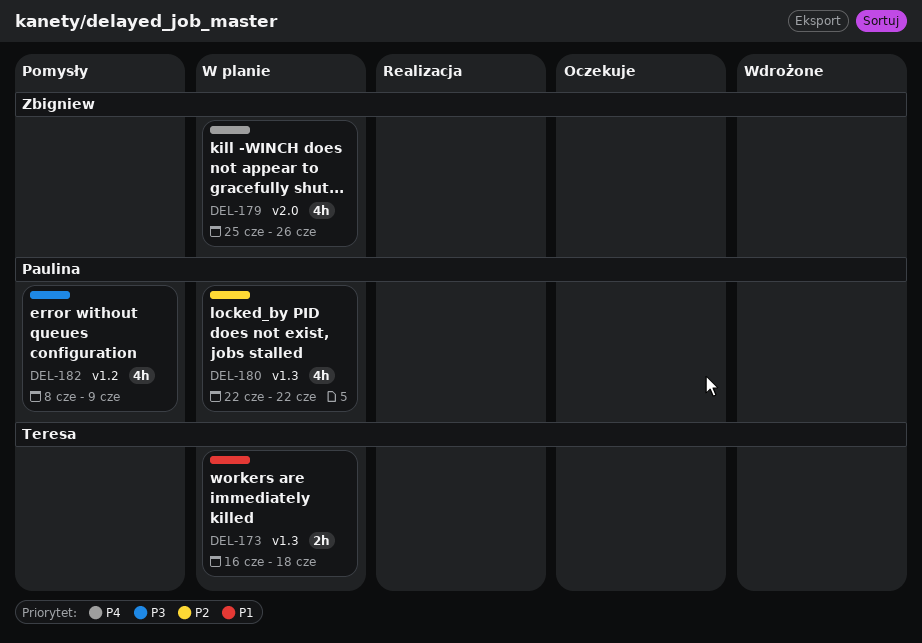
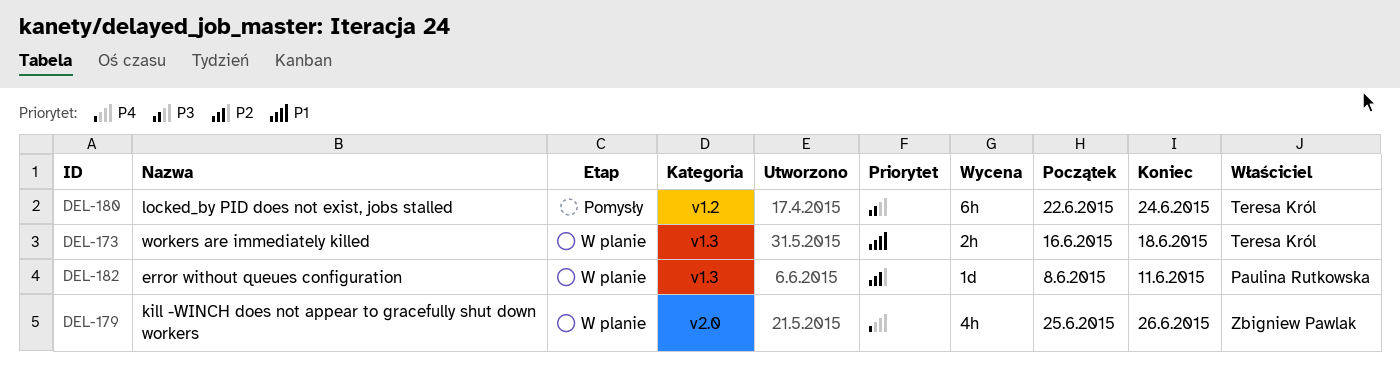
DEL-180, status: W planie -> Pomysły
DEL-180, owner: Paulina Rutkowska -> Teresa Król
DEL-180, priority: P2 -> P3
DEL-180, label: v1.3 -> v1.2
DEL-180, estimate: 4h -> 6h
DEL-180, due: Jun 22 -> Jun 24
DEL-182, status: Pomysły -> W planie
DEL-182, priority: P3 -> P2
DEL-182, label: v1.2 -> v1.3
DEL-182, estimate: 4h -> 1d
DEL-182, due: Jun 9 -> Jun 11

